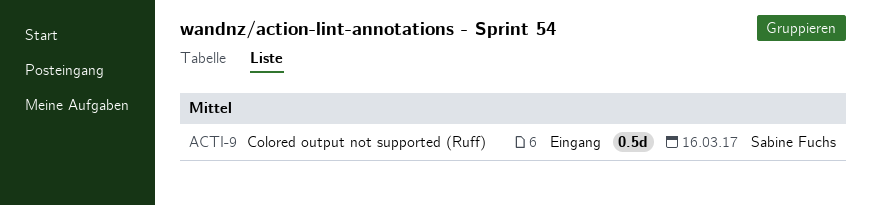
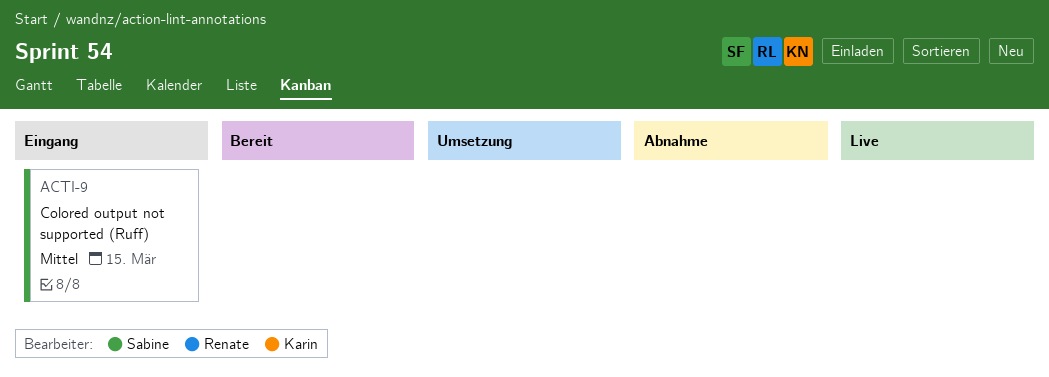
ACTI-9, due: Mar 16 -> Mar 15

